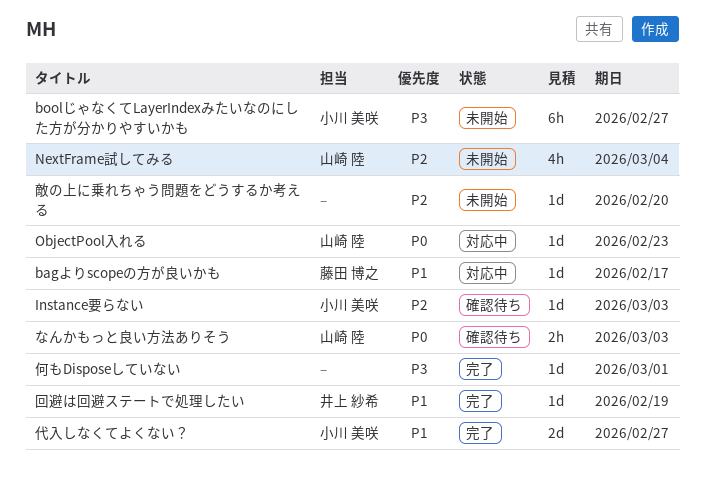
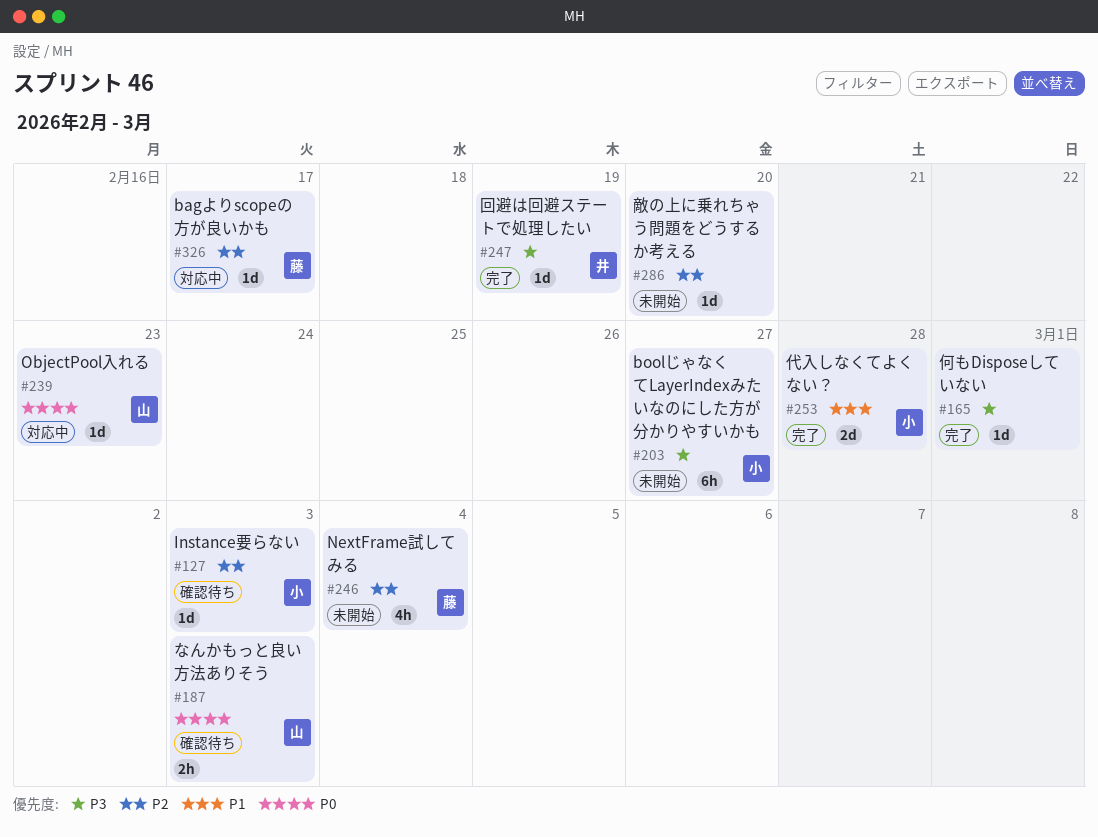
bagよりscopeの方が良いかも, priority: P1 -> P2
NextFrame試してみる, owner: 山崎 陸 -> 藤田 博之
代入しなくてよくない？, due: Feb 27 -> Feb 28
回避は回避ステートで処理したい, priority: P1 -> P3

